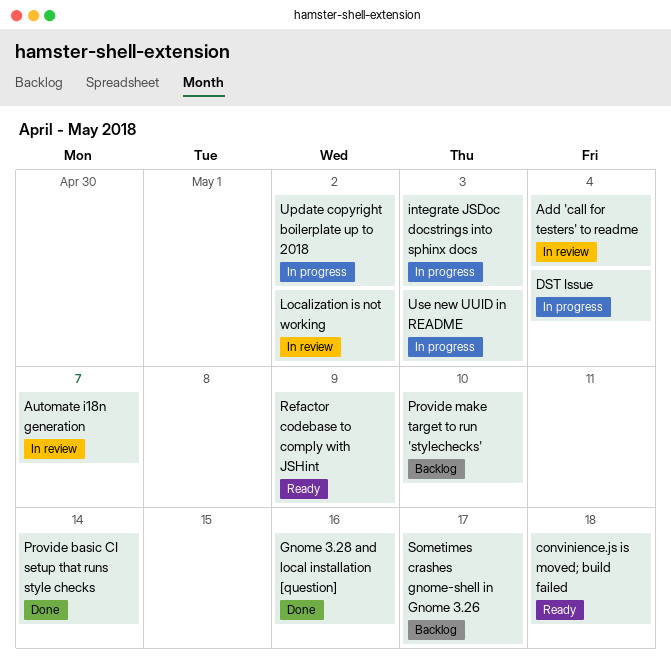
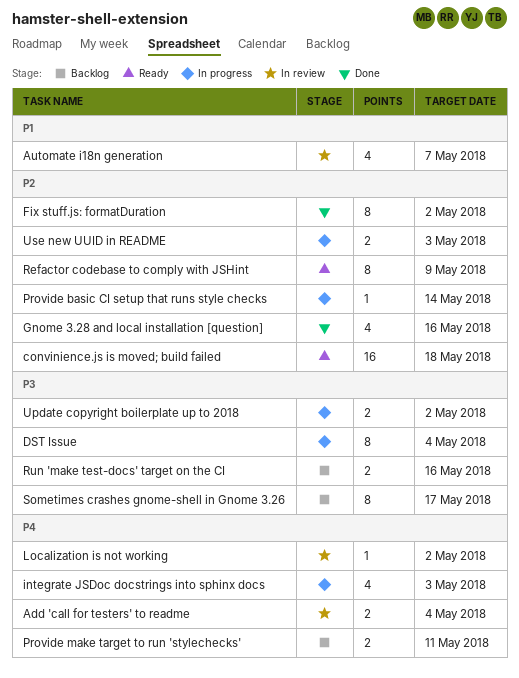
Fix stuff.js: formatDuration: none -> present
Provide basic CI setup that runs style checks, status: Done -> In progress
Provide make target to run 'stylechecks', due: May 10 -> May 11
Run 'make test-docs' target on the CI: none -> present

